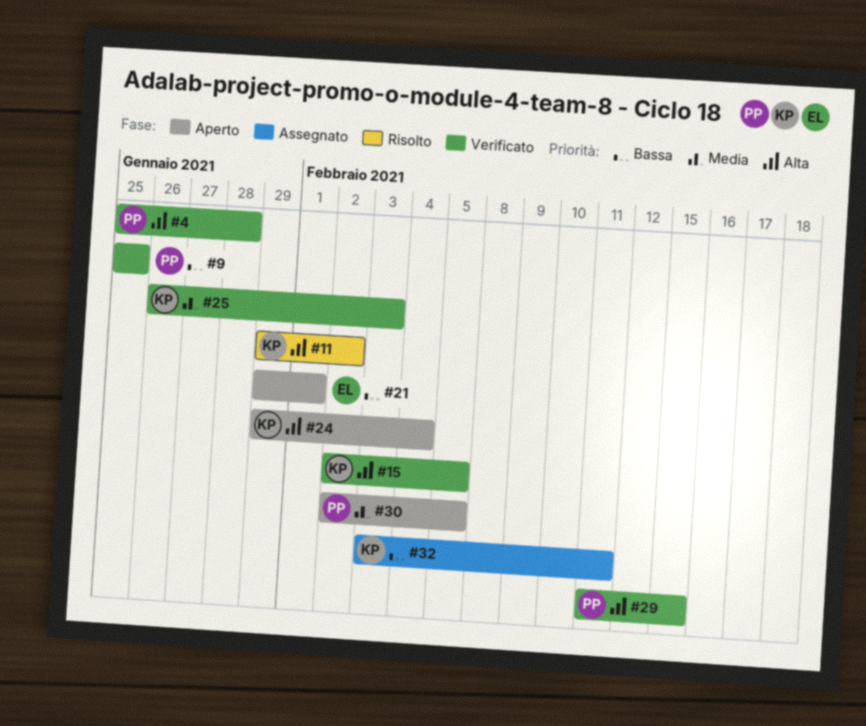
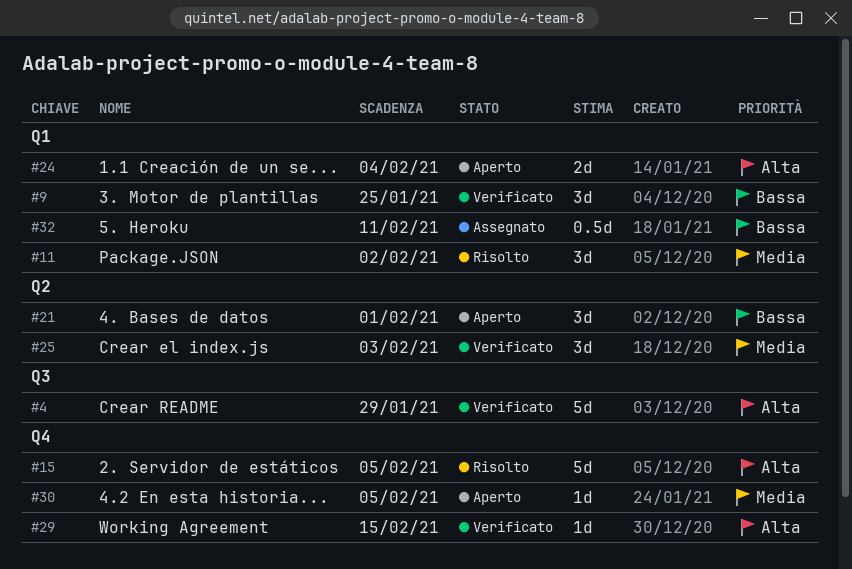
#4, due: Jan 28 -> Jan 29
#11, priority: Alta -> Media
#15, status: Verificato -> Risolto

